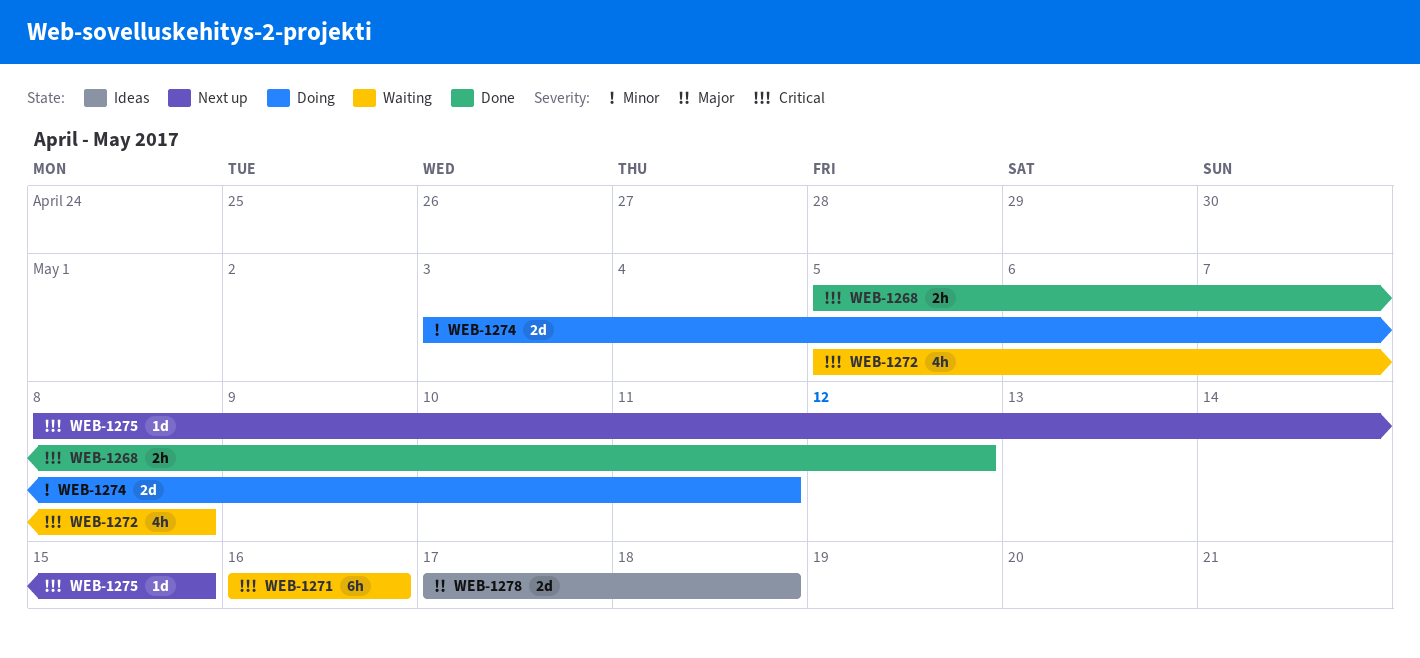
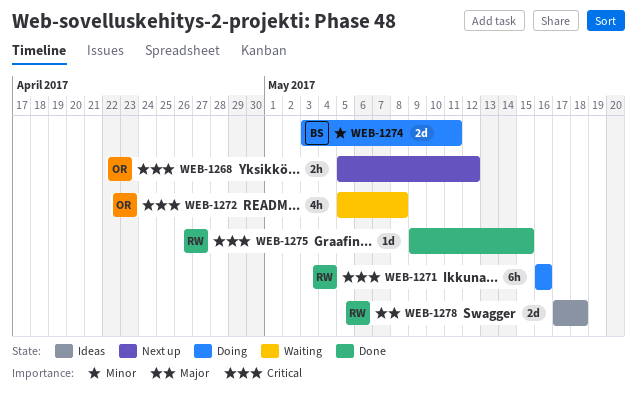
WEB-1268, status: Done -> Next up
WEB-1271, status: Waiting -> Doing
WEB-1275, status: Next up -> Done
WEB-1275, start: May 8 -> May 9

